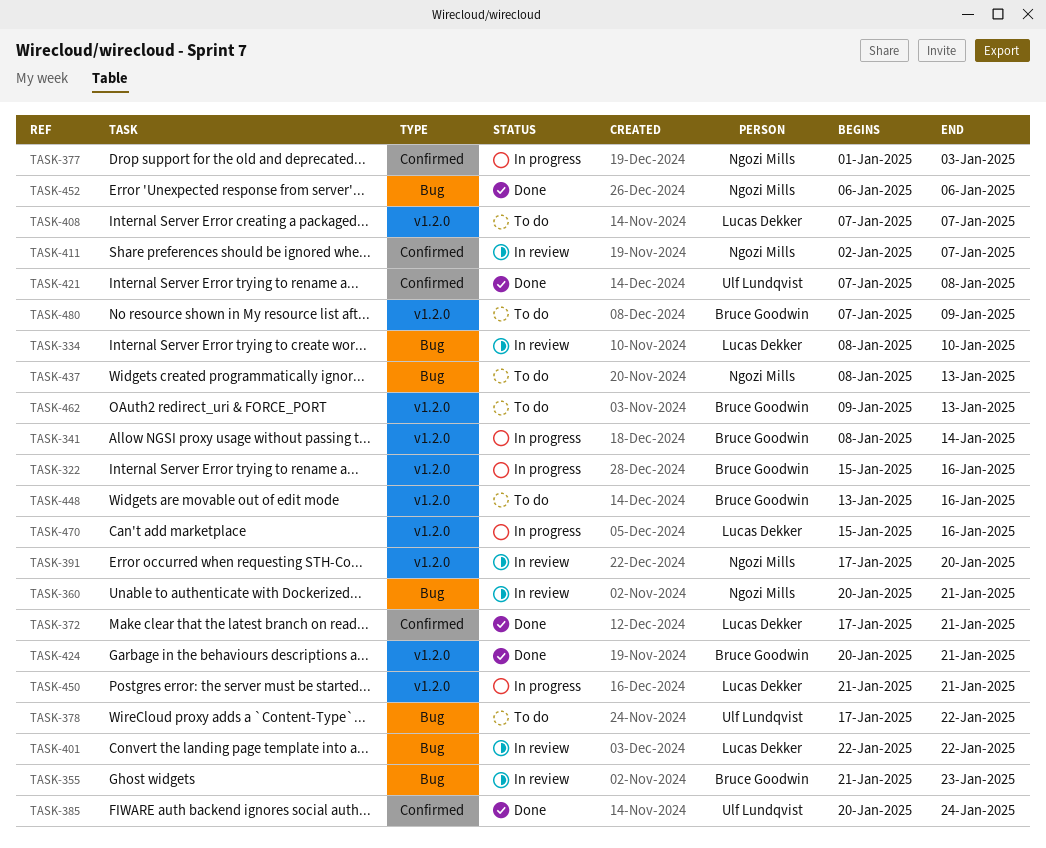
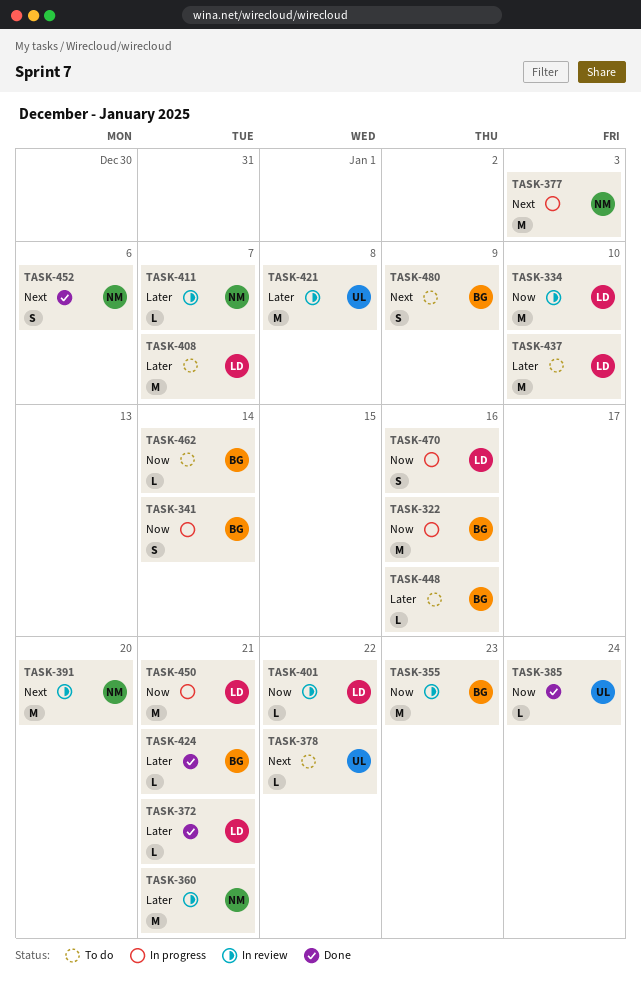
TASK-421, status: Done -> In review
TASK-437, owner: Ngozi Mills -> Lucas Dekker
TASK-437, due: Jan 13 -> Jan 10
TASK-462, due: Jan 13 -> Jan 14

